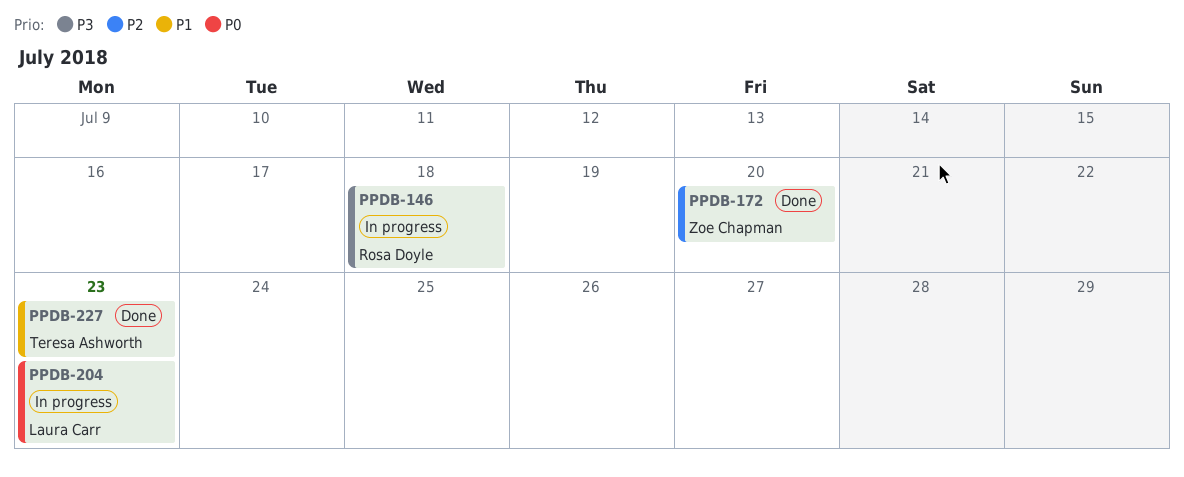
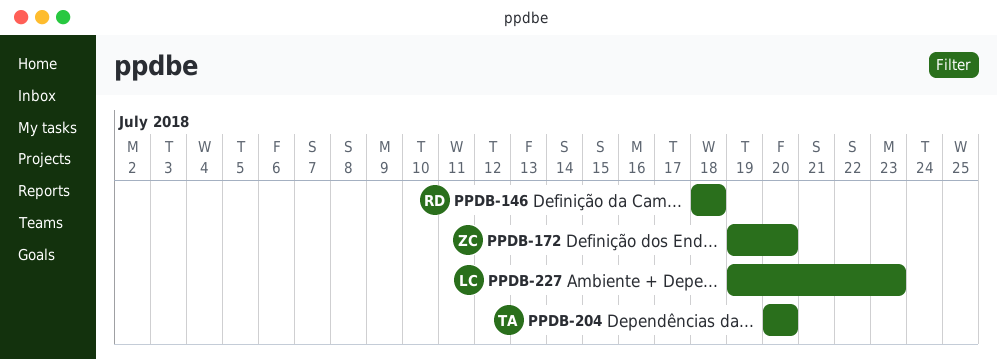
PPDB-204, owner: Laura Carr -> Teresa Ashworth
PPDB-204, due: Jul 23 -> Jul 20
PPDB-227, owner: Teresa Ashworth -> Laura Carr

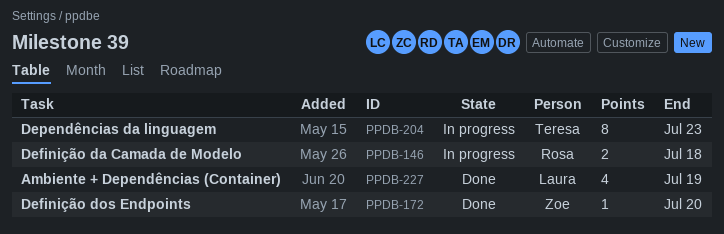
PPDB-204, due: Jul 20 -> Jul 23
PPDB-227, due: Jul 23 -> Jul 19

